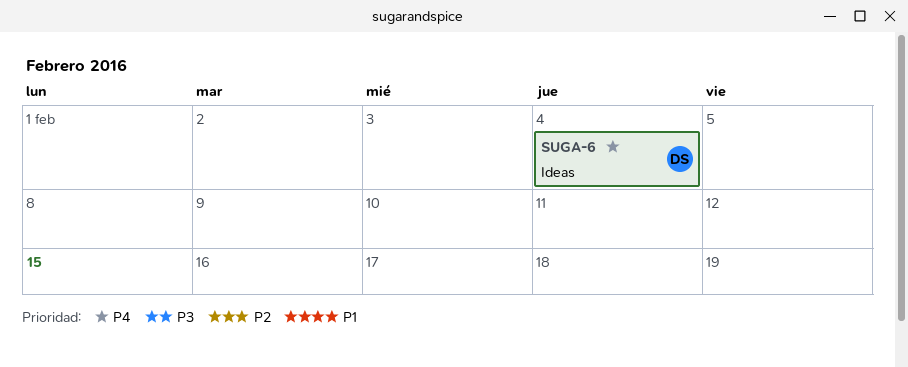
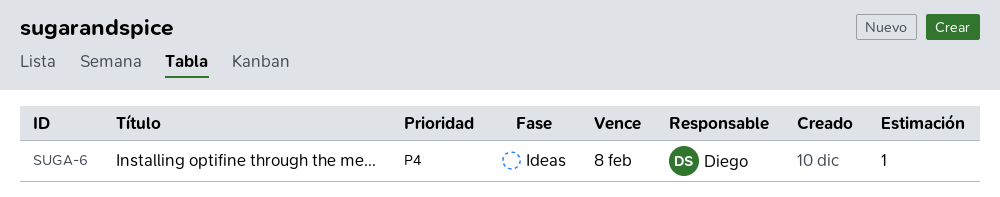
SUGA-6, due: Feb 4 -> Feb 8

